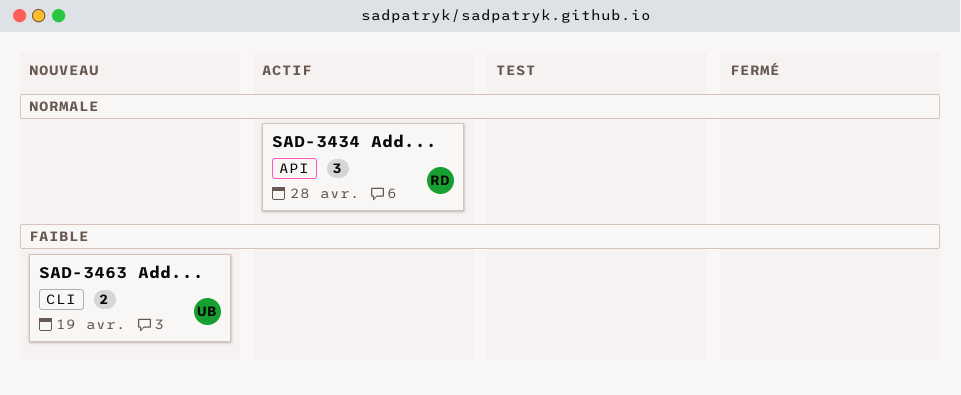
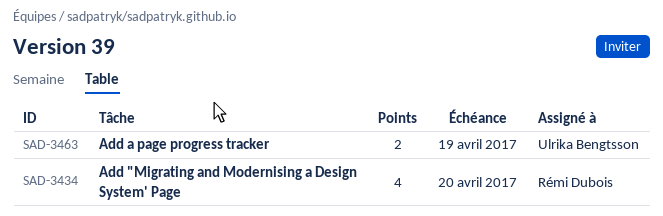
SAD-3434, estimate: 3 -> 4
SAD-3434, due: Apr 28 -> Apr 20

